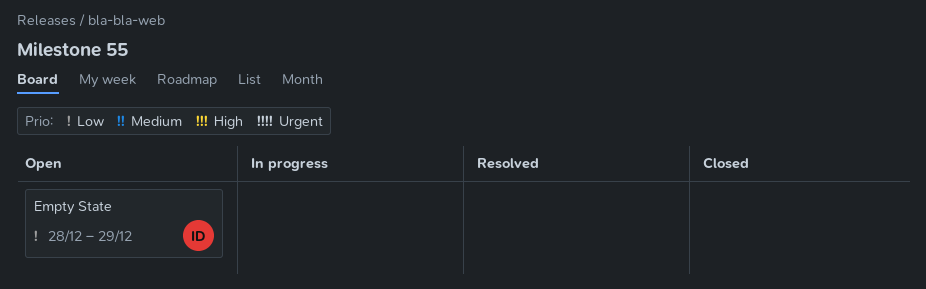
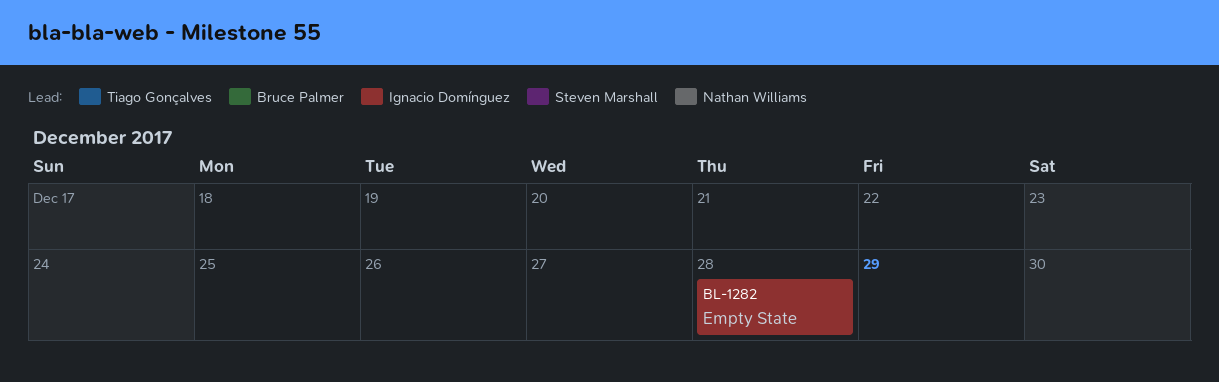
Empty State, due: Dec 29 -> Dec 28

